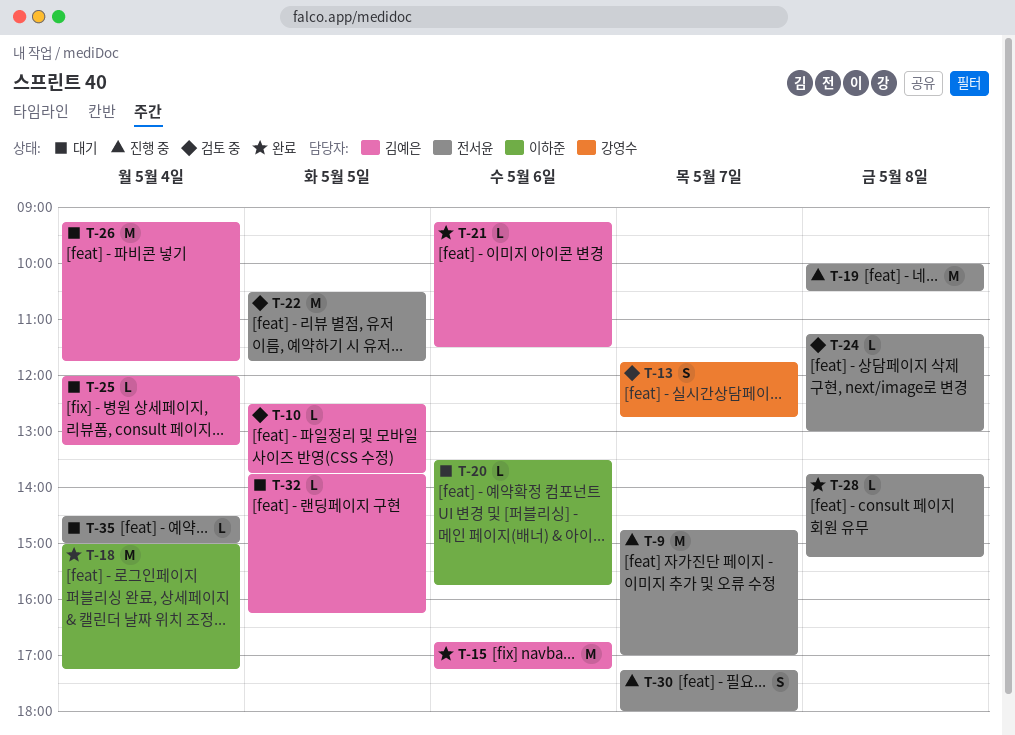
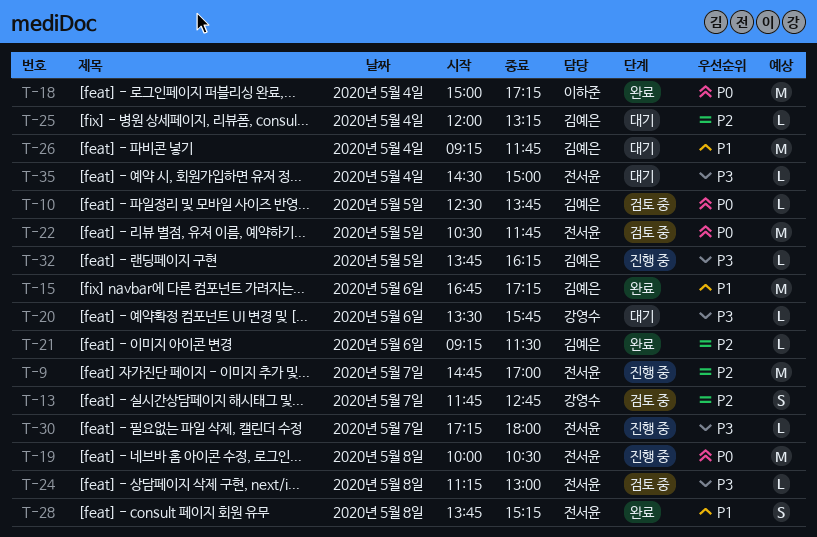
T-20, owner: 이하준 -> 강영수
T-28, estimate: L -> S
T-30, estimate: S -> L
T-32, status: 대기 -> 진행 중

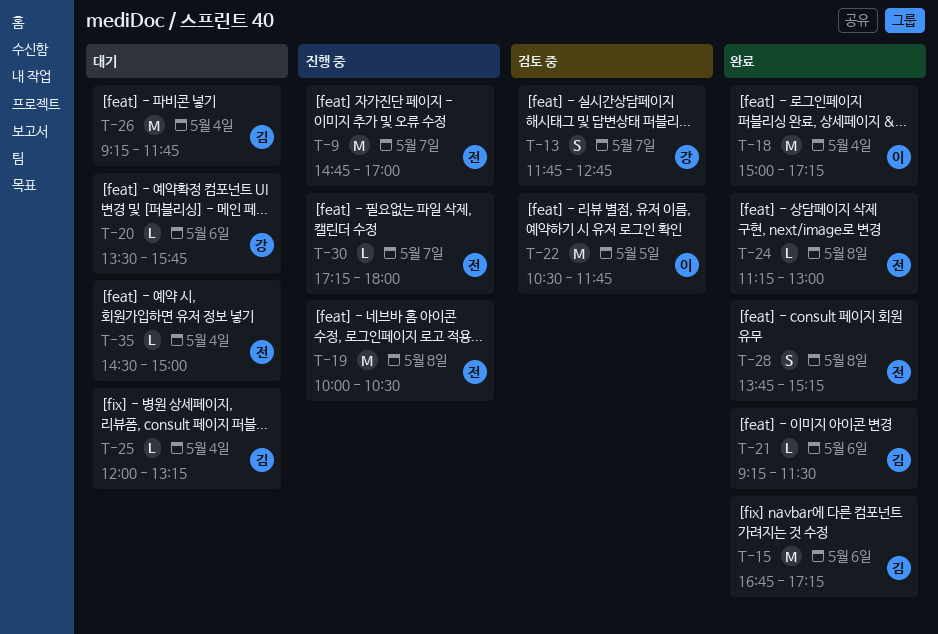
T-10: present -> none
T-22, owner: 전서윤 -> 이하준
T-24, status: 검토 중 -> 완료
T-32: present -> none

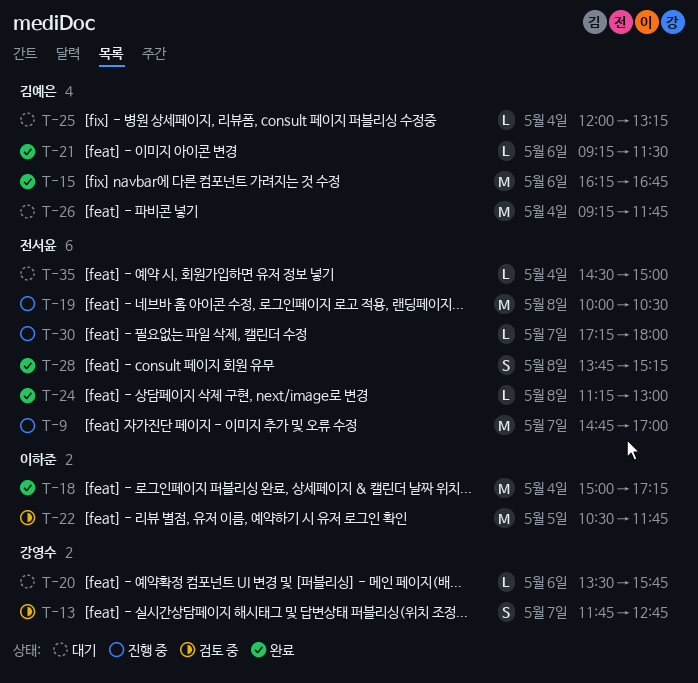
T-15, begins: 16:45 -> 16:15
T-15, ends: 17:15 -> 16:45

